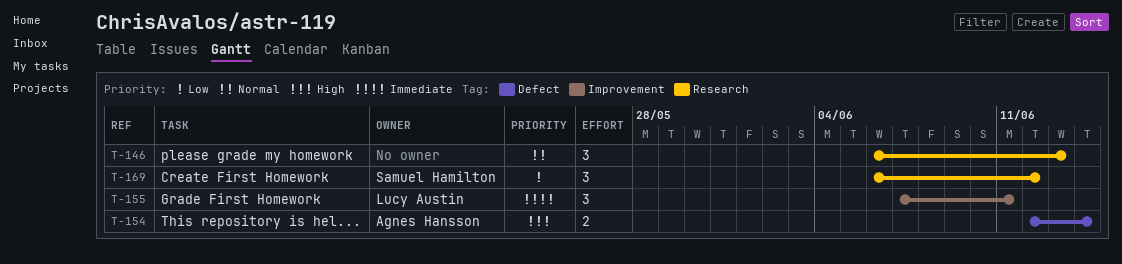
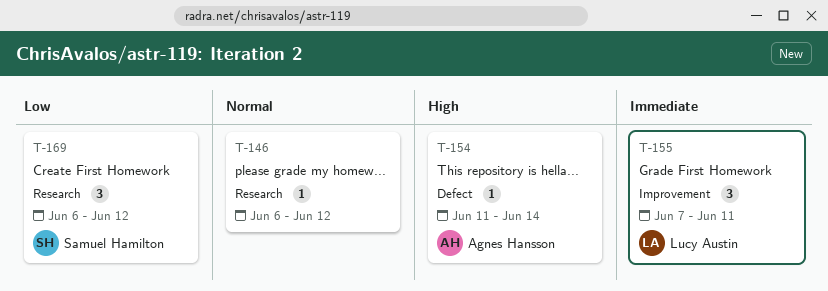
T-146, estimate: 3 -> 1
T-146, due: Jun 13 -> Jun 12
T-154, estimate: 2 -> 1
T-154, start: Jun 12 -> Jun 11

